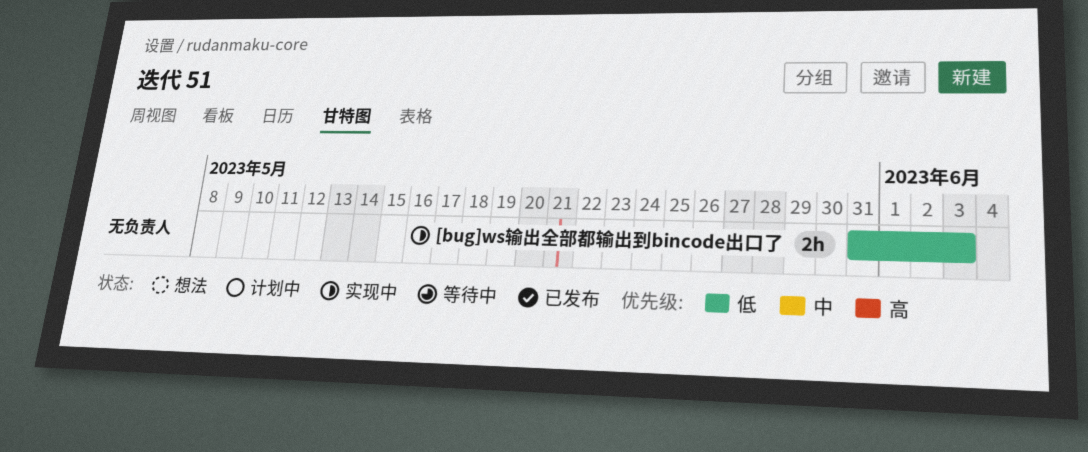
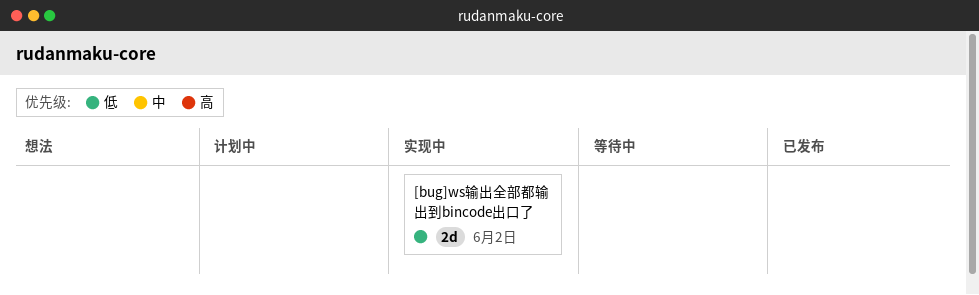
[bug]ws输出全部都输出到bincode出口了, estimate: 2h -> 2d
[bug]ws输出全部都输出到bincode出口了, due: Jun 3 -> Jun 2

